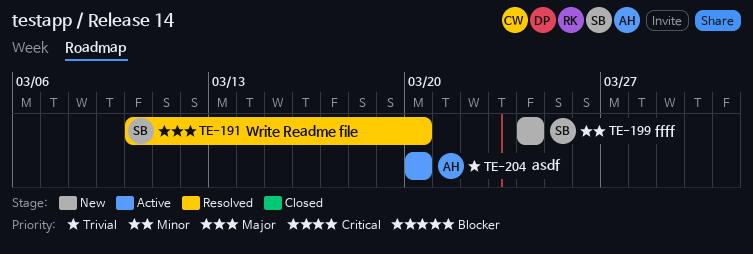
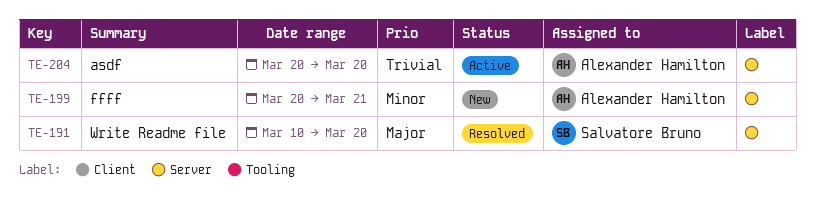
TE-199, owner: Salvatore Bruno -> Alexander Hamilton
TE-199, start: Mar 24 -> Mar 20
TE-199, due: Mar 24 -> Mar 21

